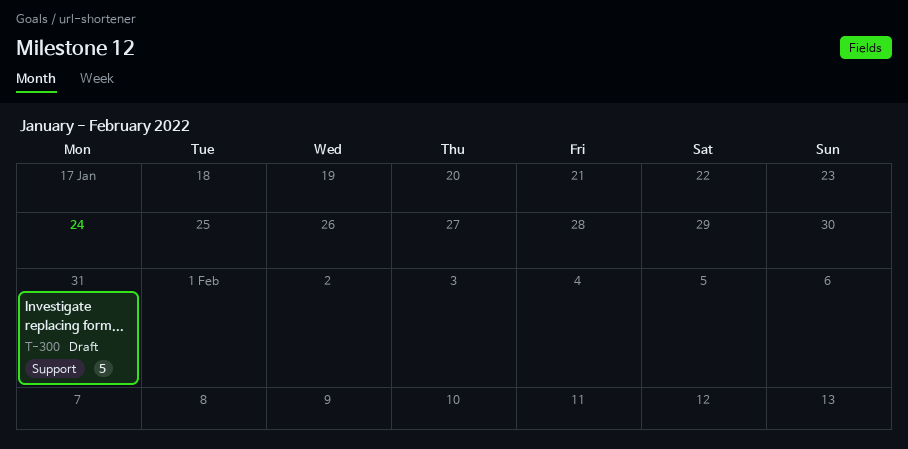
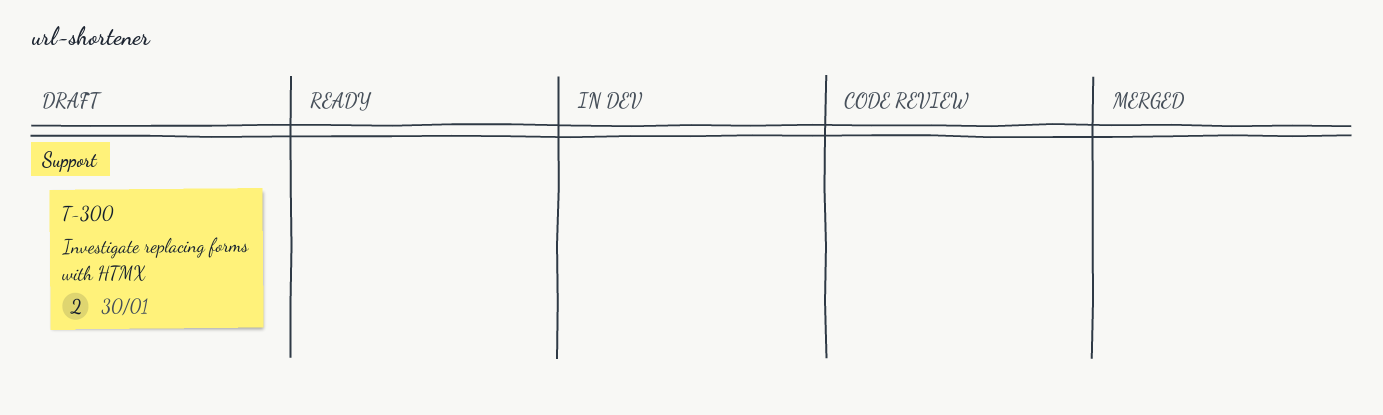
T-300, estimate: 5 -> 2
T-300, due: Jan 31 -> Jan 30

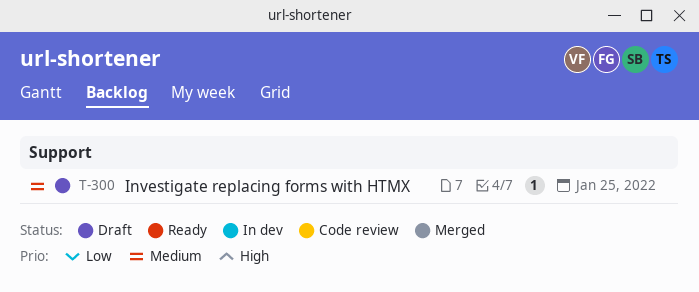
T-300, estimate: 2 -> 1
T-300, due: Jan 30 -> Jan 25

